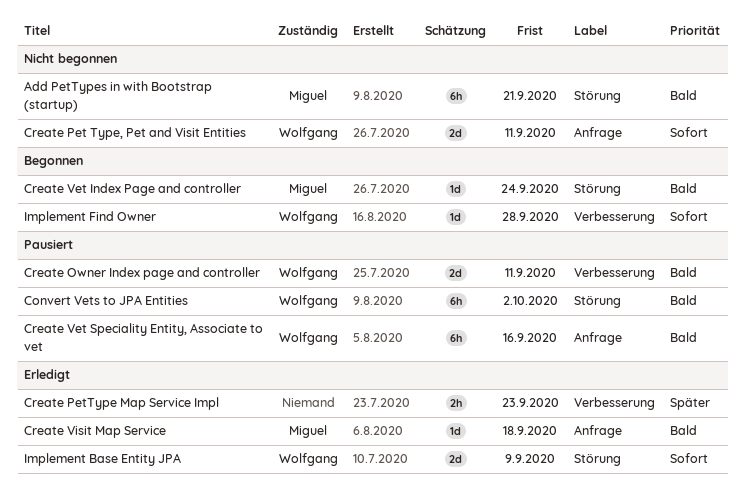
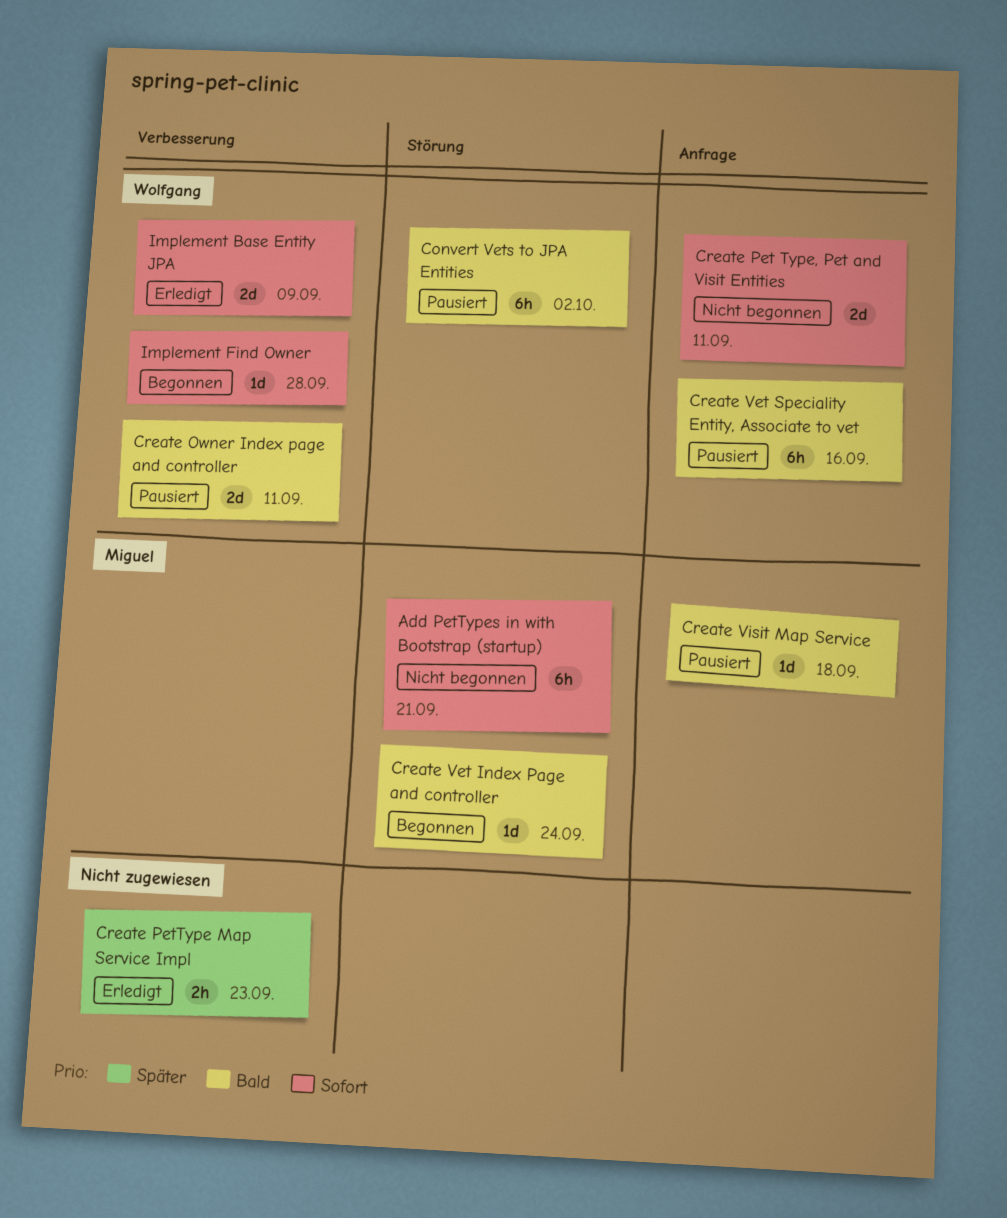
Add PetTypes in with Bootstrap (startup), priority: Bald -> Sofort
Create Visit Map Service, status: Erledigt -> Pausiert
Implement Base Entity JPA, label: Störung -> Verbesserung

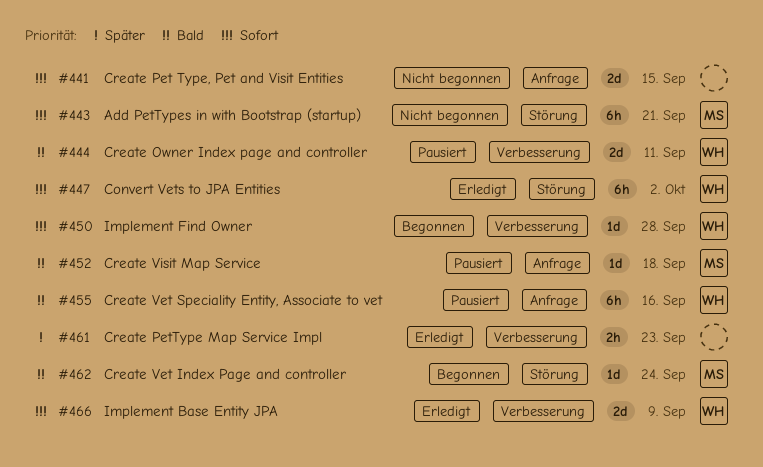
Convert Vets to JPA Entities, status: Pausiert -> Erledigt
Convert Vets to JPA Entities, priority: Bald -> Sofort
Create Pet Type, Pet and Visit Entities, owner: Wolfgang -> none
Create Pet Type, Pet and Visit Entities, due: Sep 11 -> Sep 15

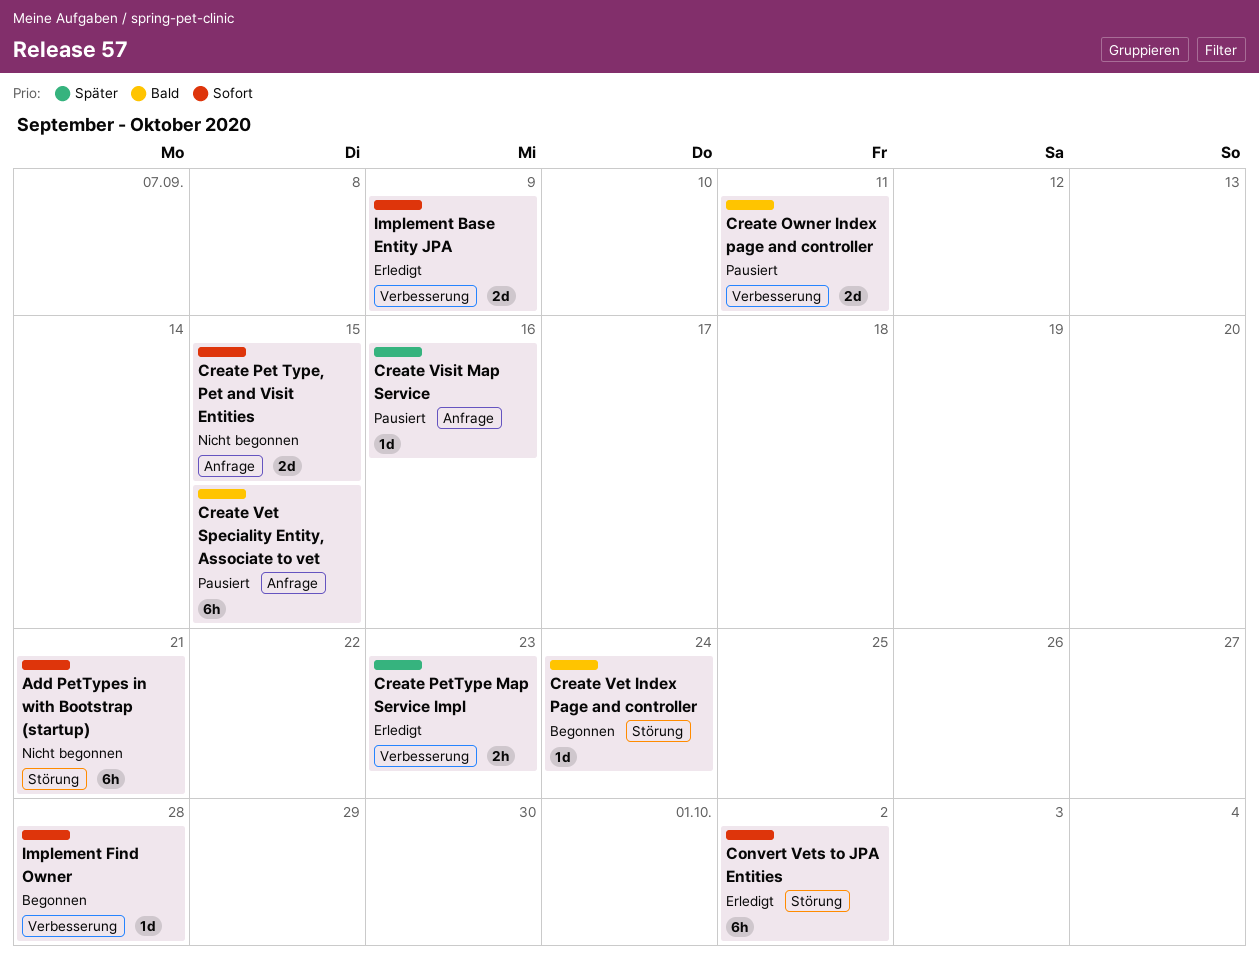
Create Vet Speciality Entity, Associate to vet, due: Sep 16 -> Sep 15
Create Visit Map Service, priority: Bald -> Später
Create Visit Map Service, due: Sep 18 -> Sep 16

